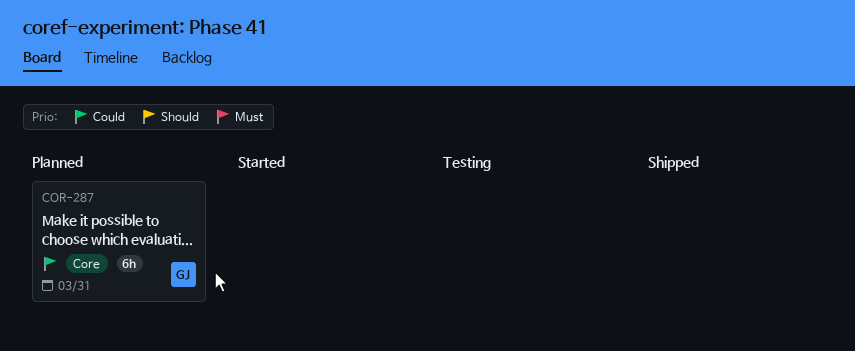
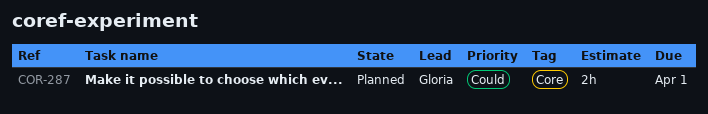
COR-287, estimate: 6h -> 2h
COR-287, due: Mar 31 -> Apr 1

